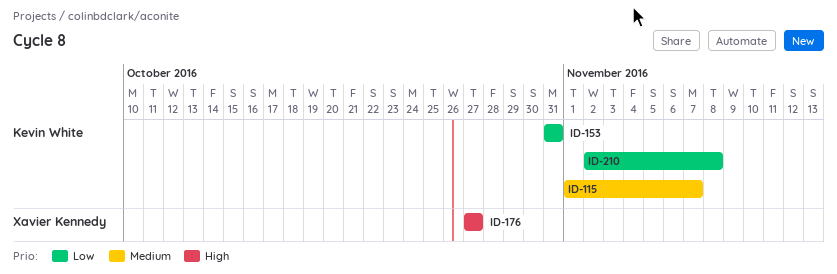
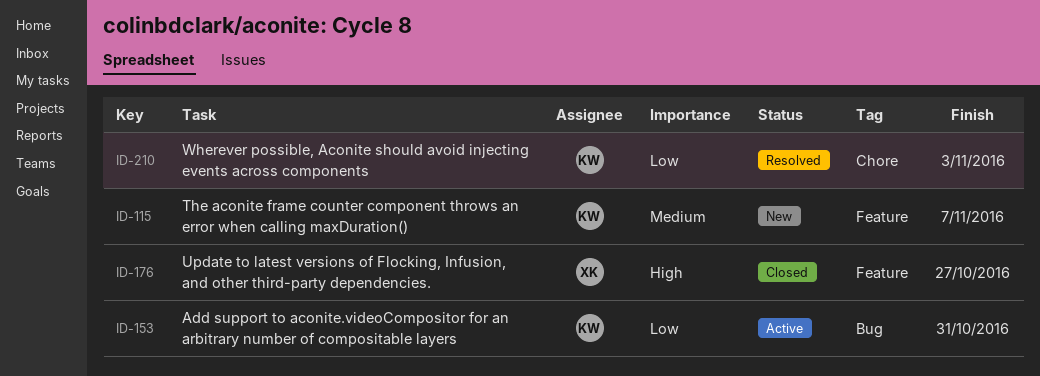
ID-210, due: Nov 8 -> Nov 3

